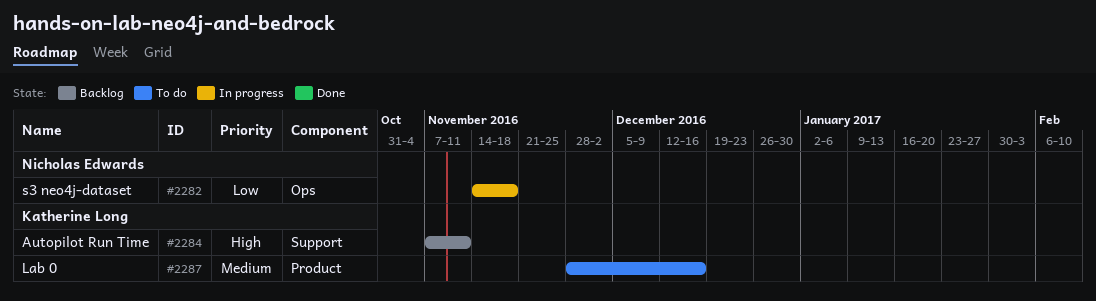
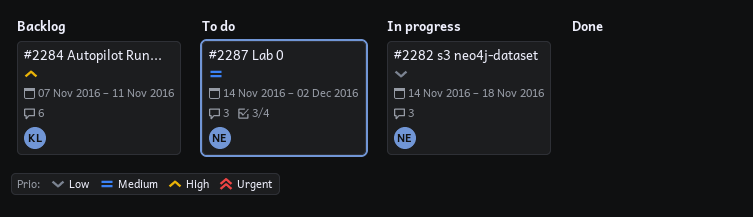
#2287, owner: Katherine Long -> Nicholas Edwards
#2287, start: Nov 28 -> Nov 14
#2287, due: Dec 16 -> Dec 2

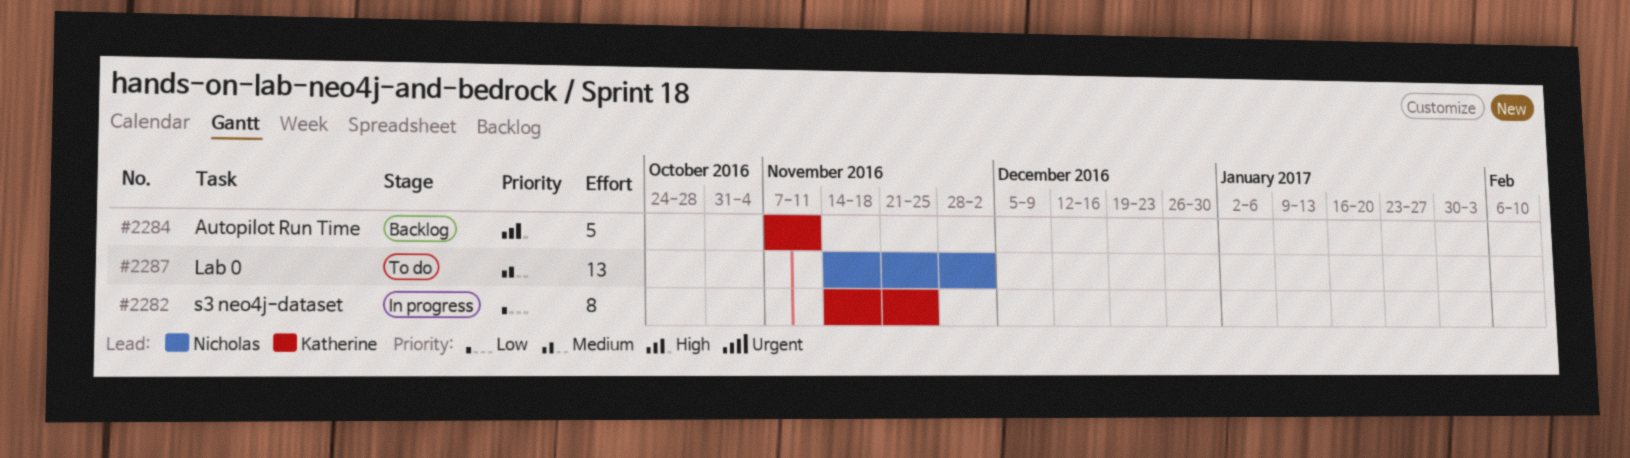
#2282, owner: Nicholas -> Katherine
#2282, due: Nov 18 -> Nov 25

